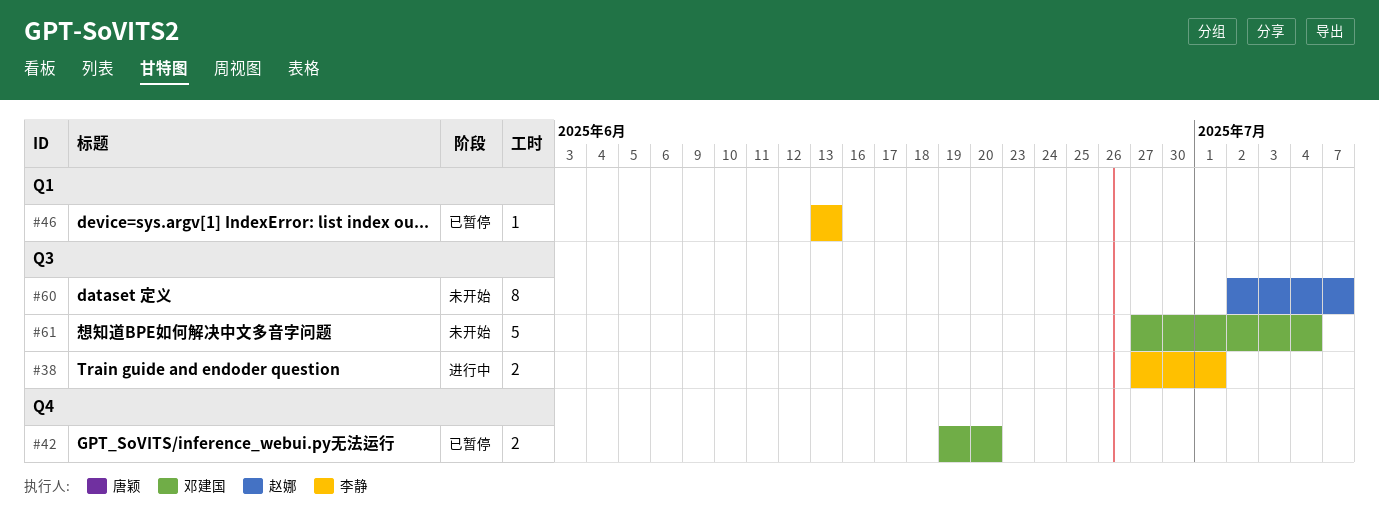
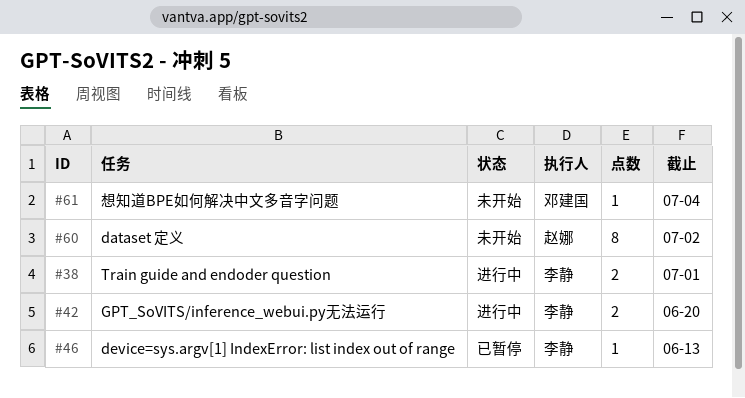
#42, status: 已暂停 -> 进行中
#42, owner: 邓建国 -> 李静
#60, due: Jul 7 -> Jul 2
#61, estimate: 5 -> 1

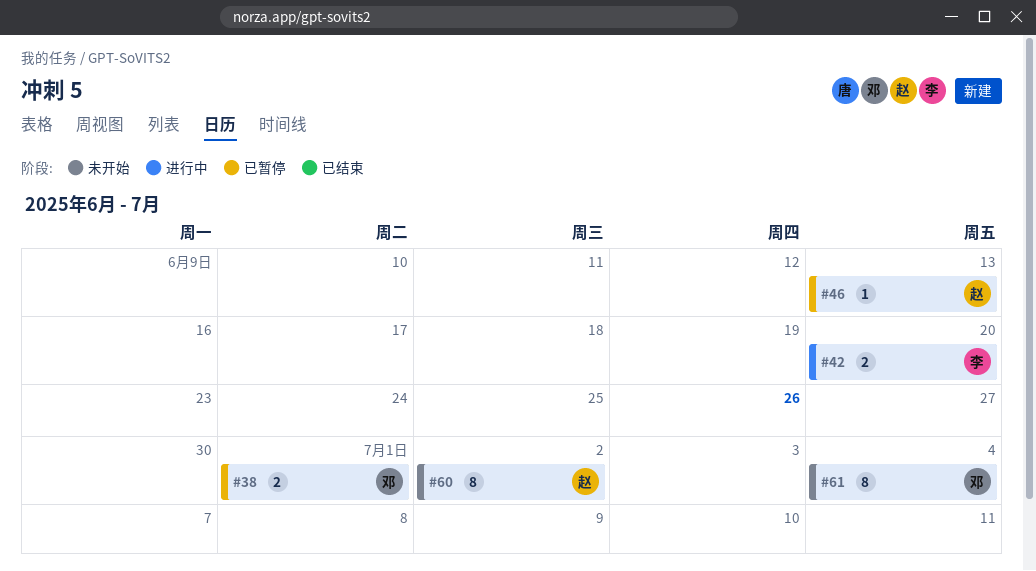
#38, status: 进行中 -> 已暂停
#38, owner: 李静 -> 邓建国
#46, owner: 李静 -> 赵娜
#61, estimate: 1 -> 8

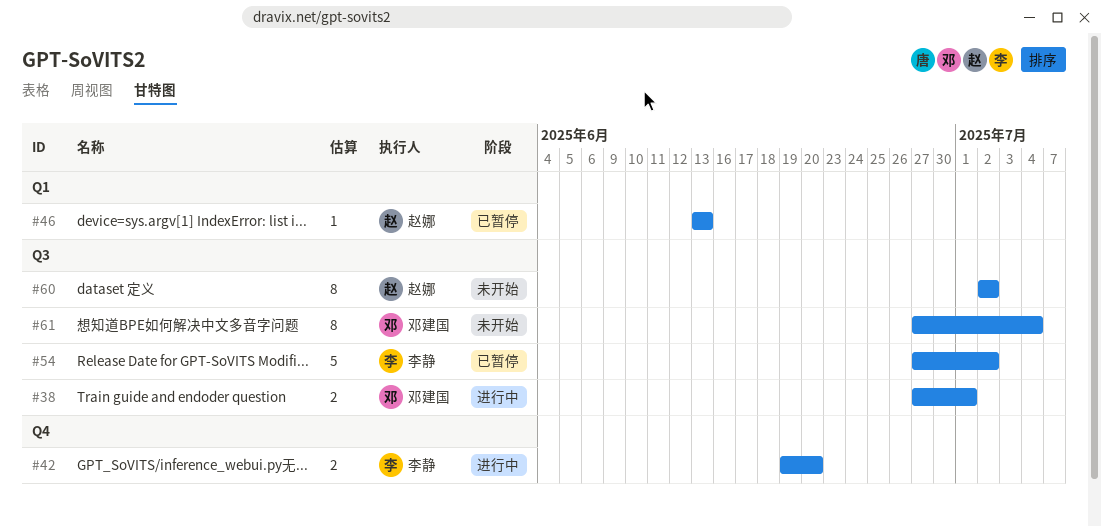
#38, status: 已暂停 -> 进行中
#54: none -> present

